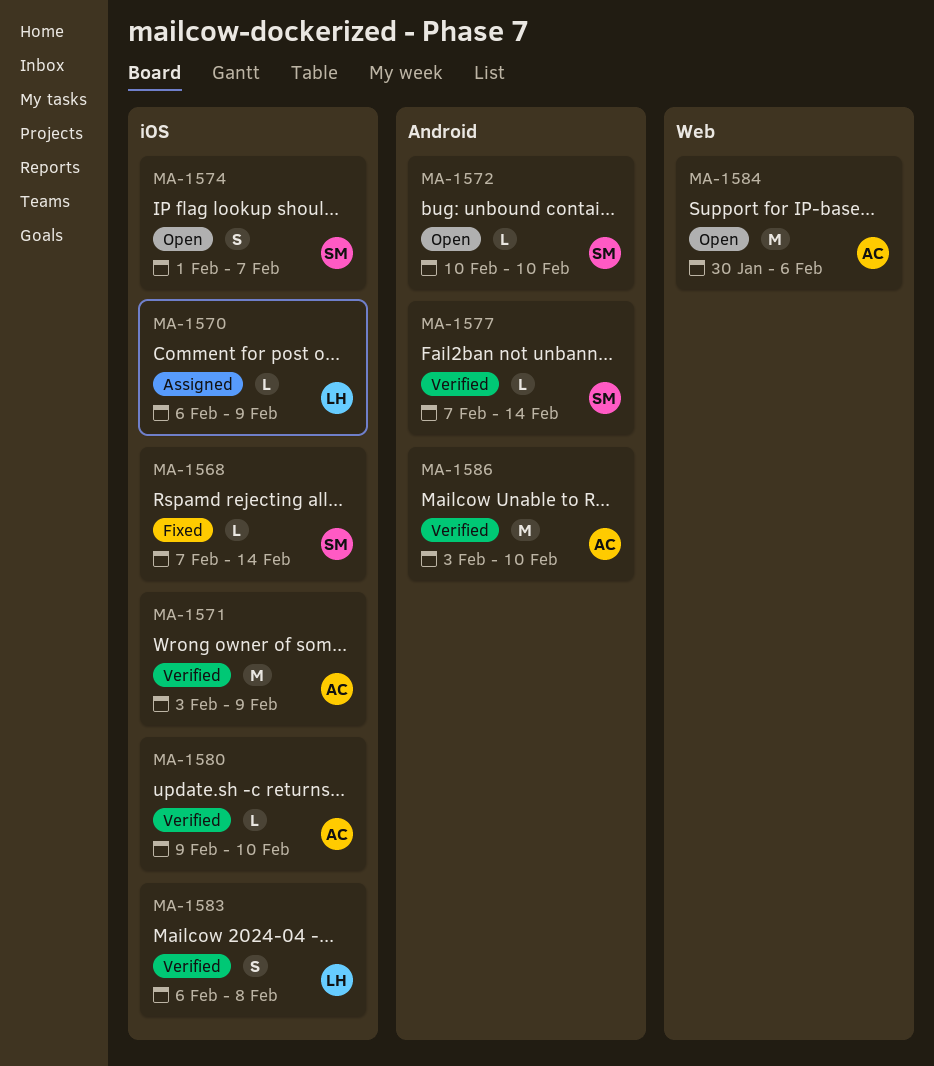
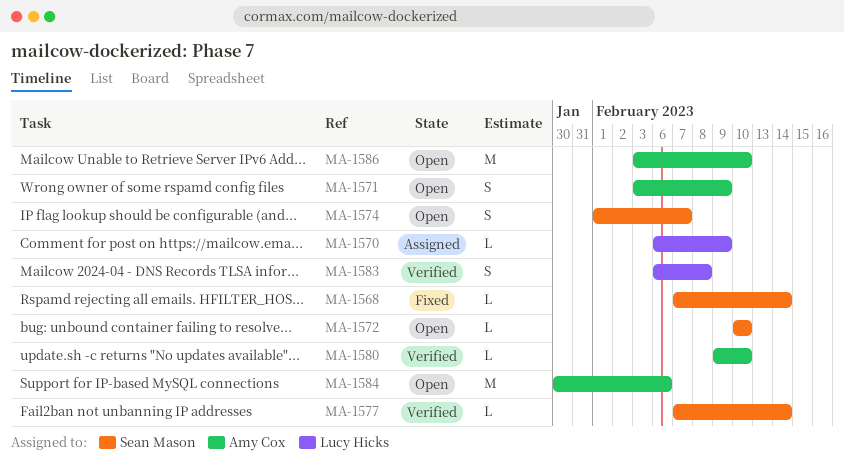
MA-1571, status: Verified -> Open
MA-1571, estimate: M -> S
MA-1586, status: Verified -> Open

